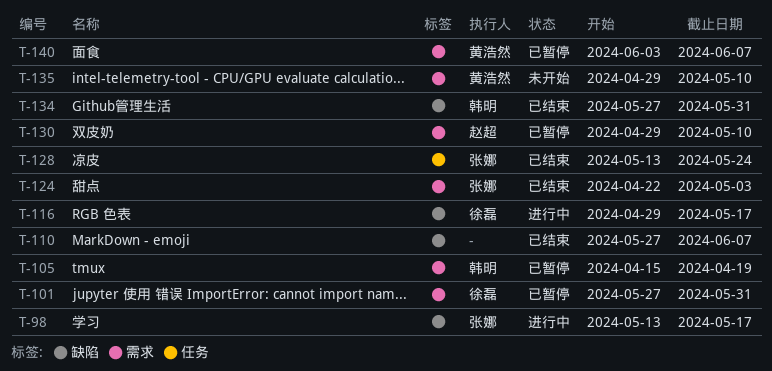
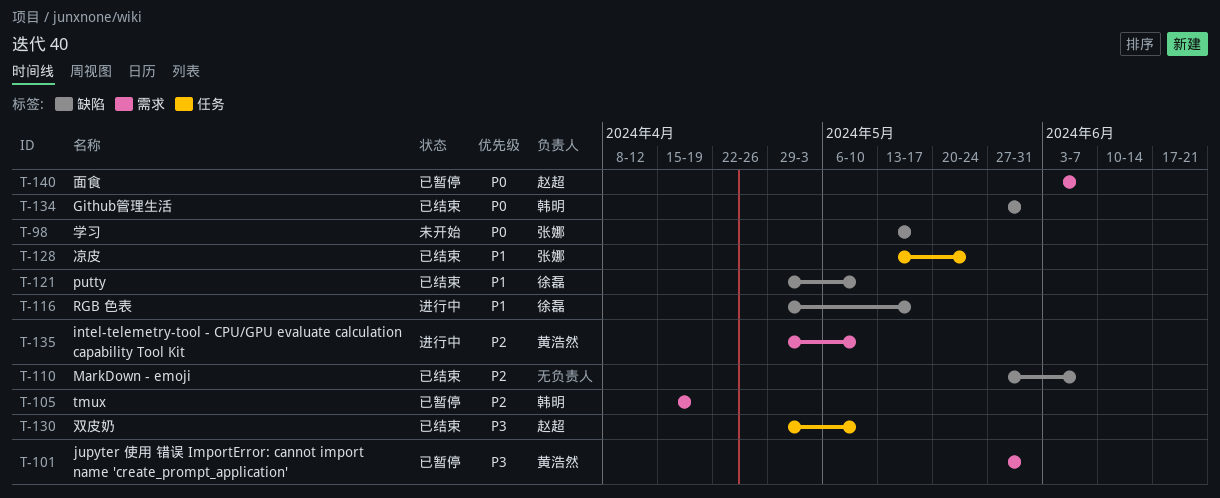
T-98, status: 进行中 -> 未开始
T-101, owner: 徐磊 -> 黄浩然
T-121: none -> present
T-124: present -> none
T-130, status: 已暂停 -> 已结束
T-130, label: 需求 -> 任务
T-135, status: 未开始 -> 进行中
T-140, owner: 黄浩然 -> 赵超

